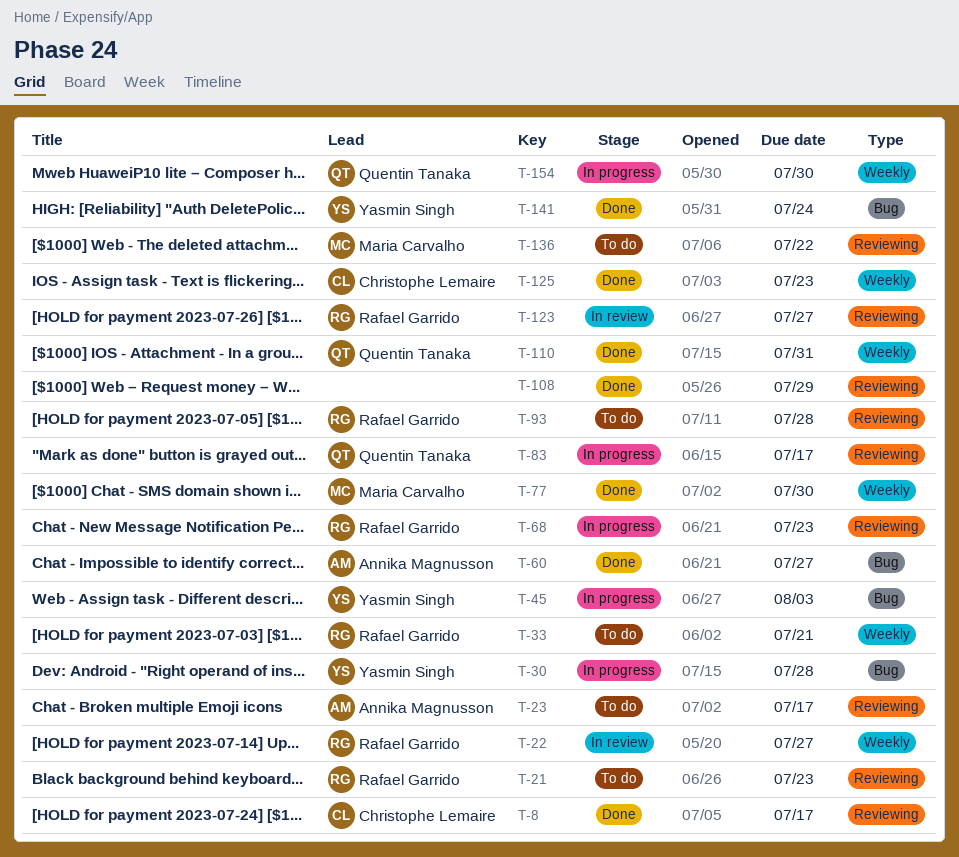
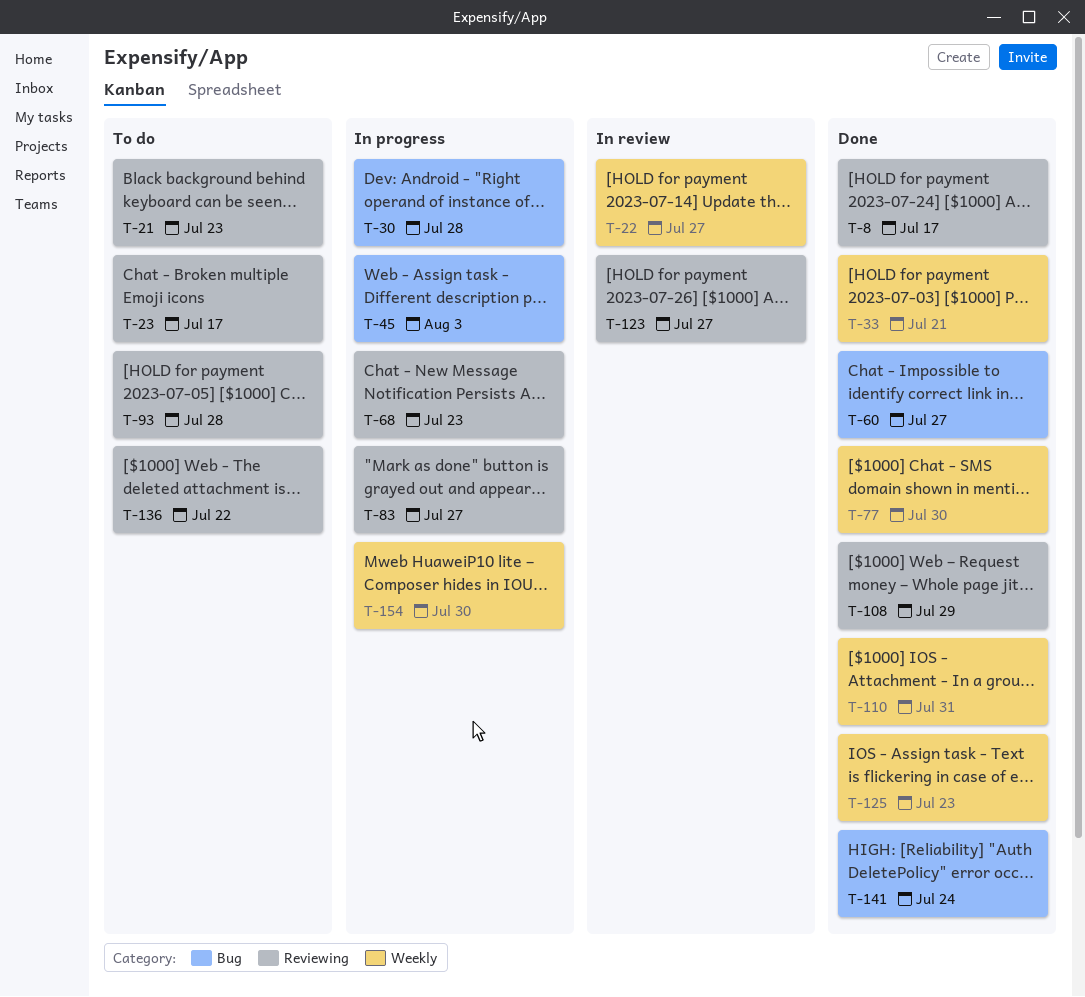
T-33, status: To do -> Done
T-83, due: Jul 17 -> Jul 27

